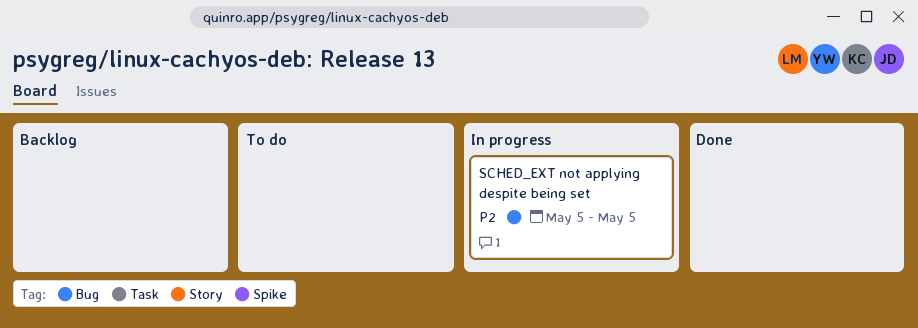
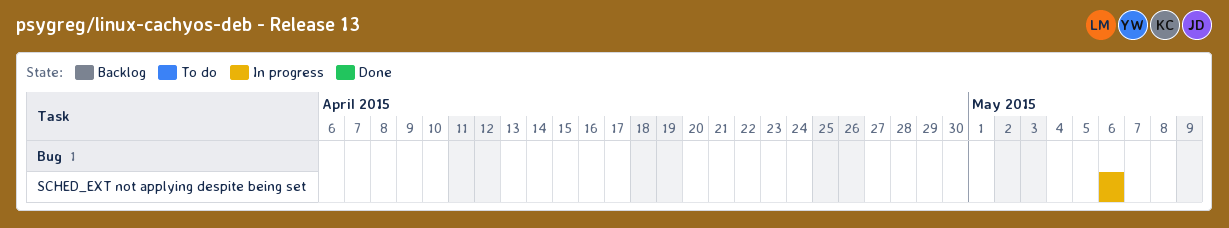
SCHED_EXT not applying despite being set, start: May 5 -> May 6
SCHED_EXT not applying despite being set, due: May 5 -> May 6

